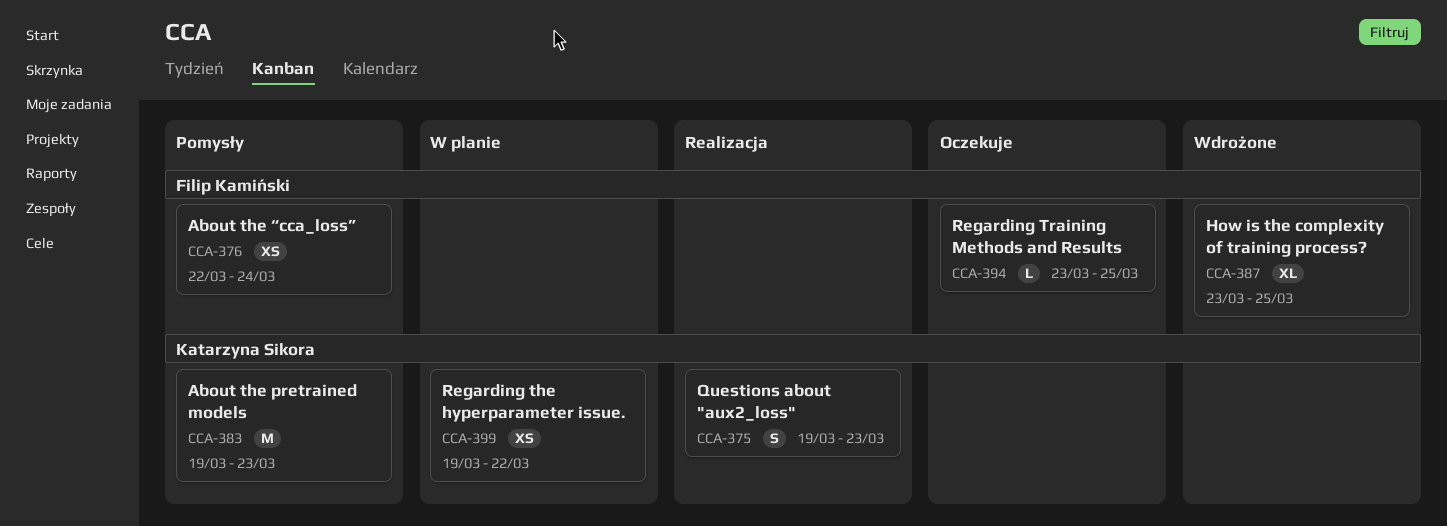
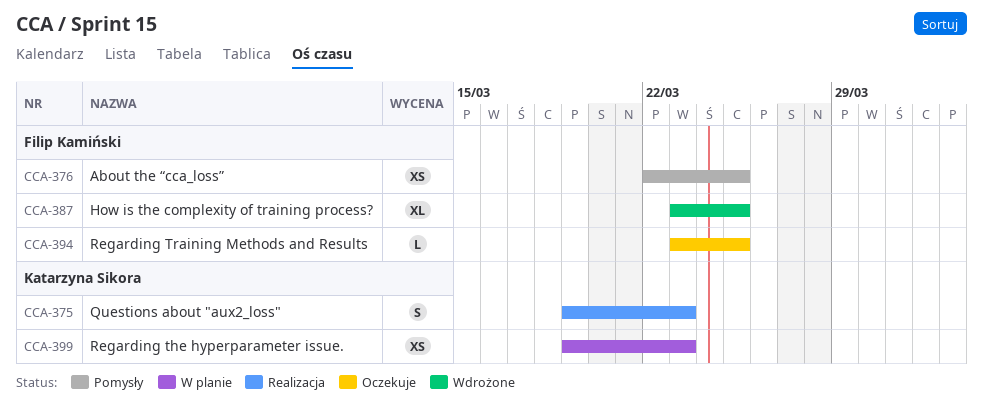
CCA-376, due: Mar 24 -> Mar 25
CCA-383: present -> none
CCA-399, due: Mar 22 -> Mar 23

